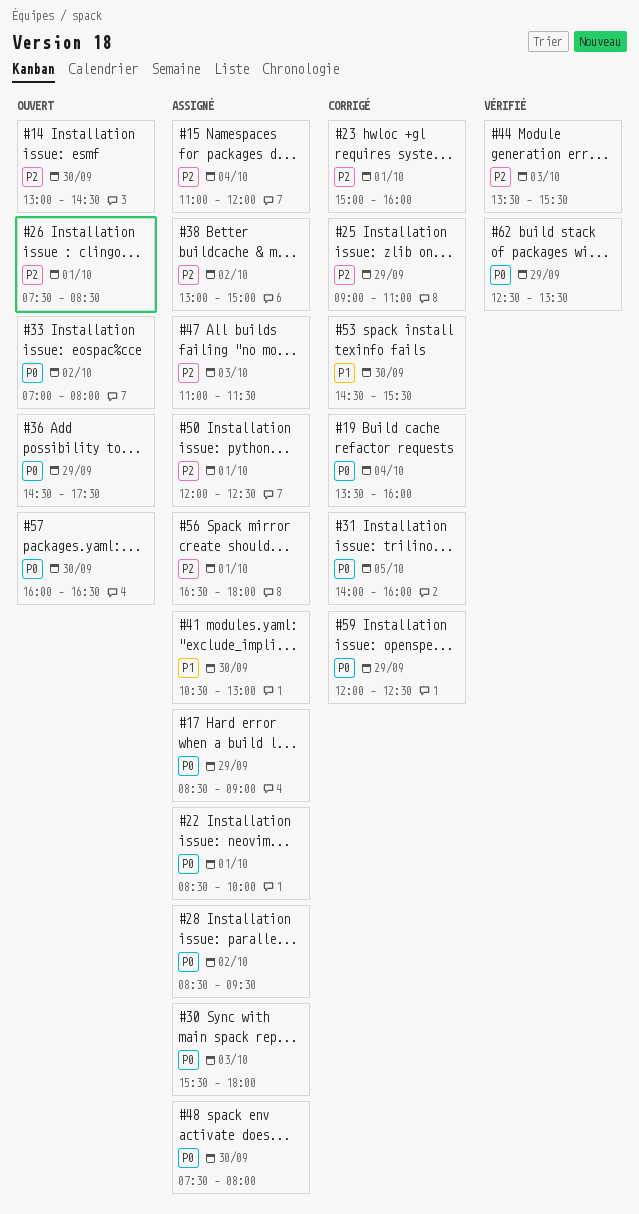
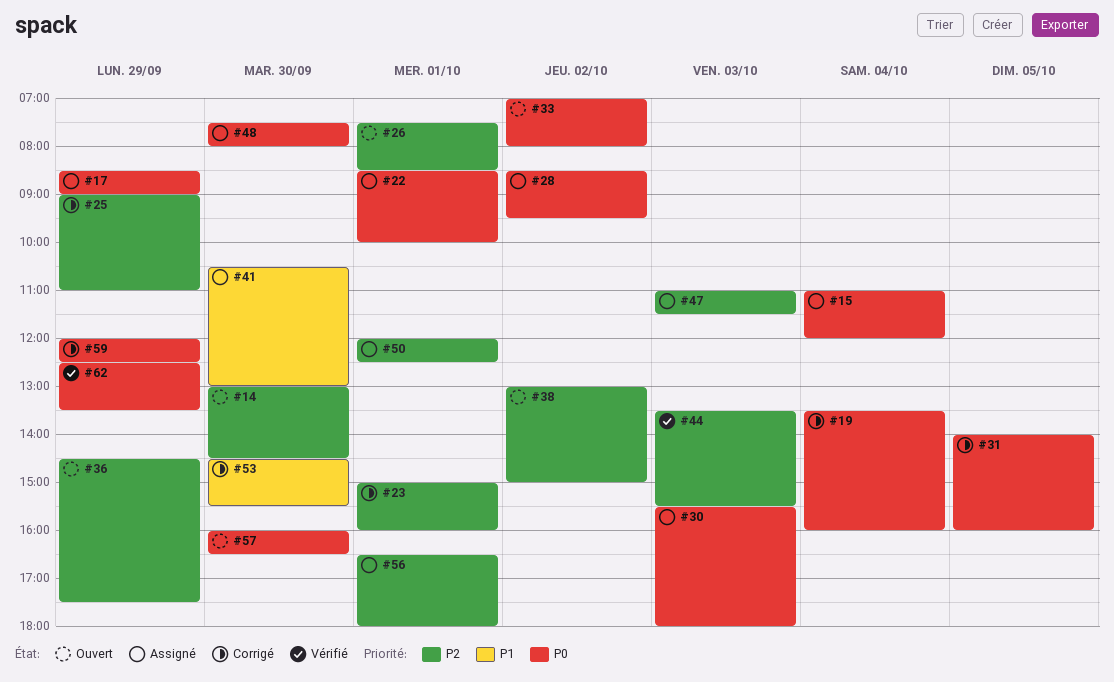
#15, priority: P2 -> P0
#36, priority: P0 -> P2
#38, status: Assigné -> Ouvert

